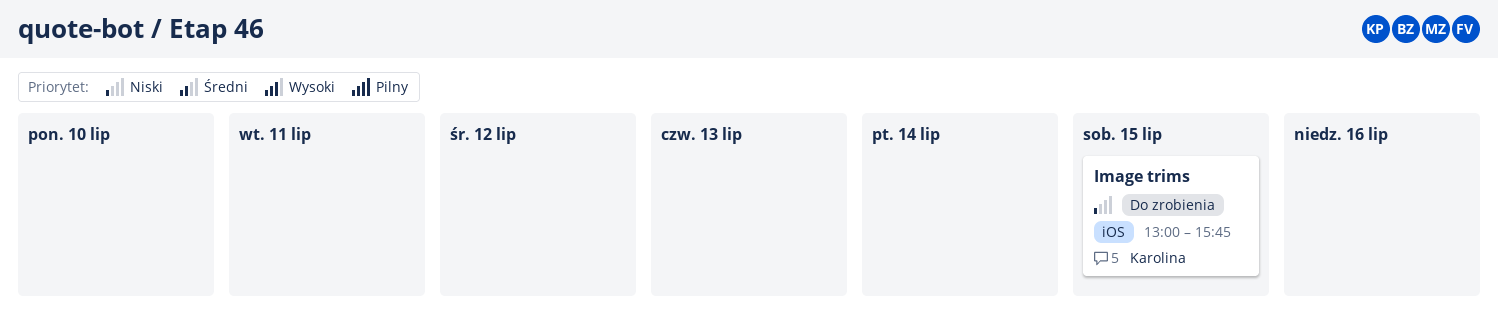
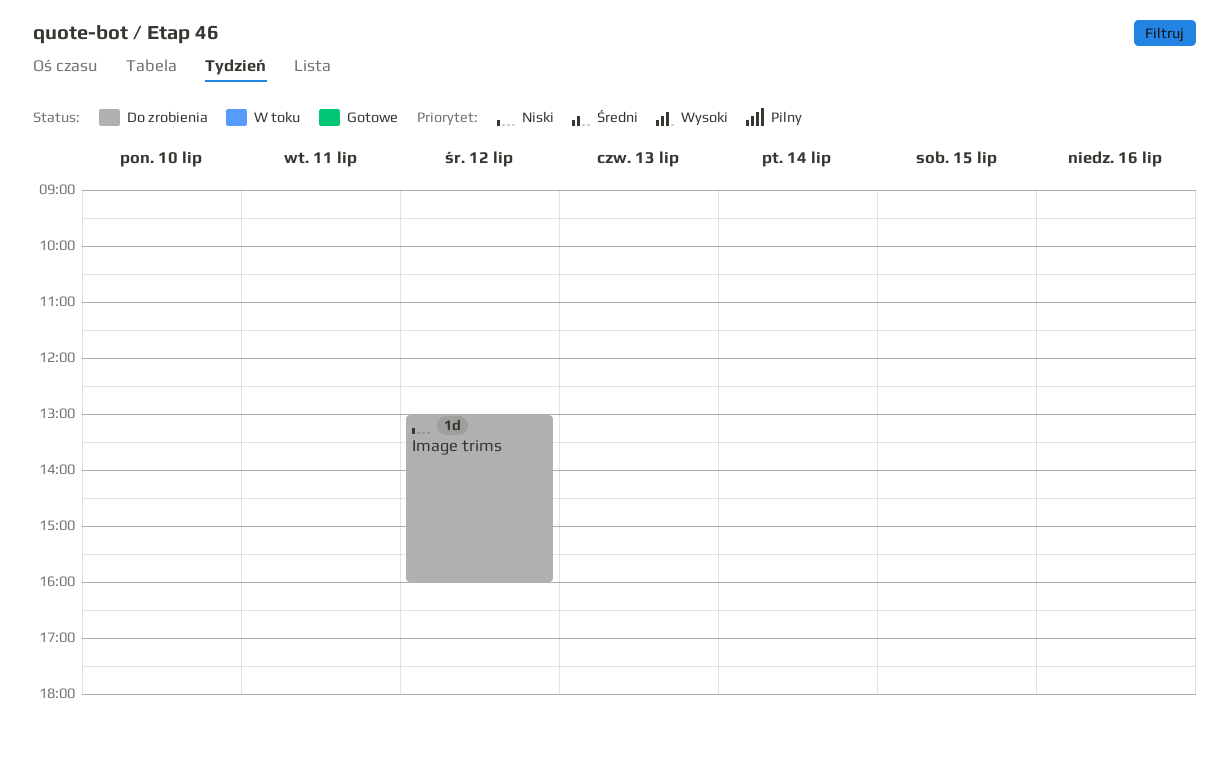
Image trims, day: Jul 15 -> Jul 12
Image trims, ends: 15:45 -> 16:00

